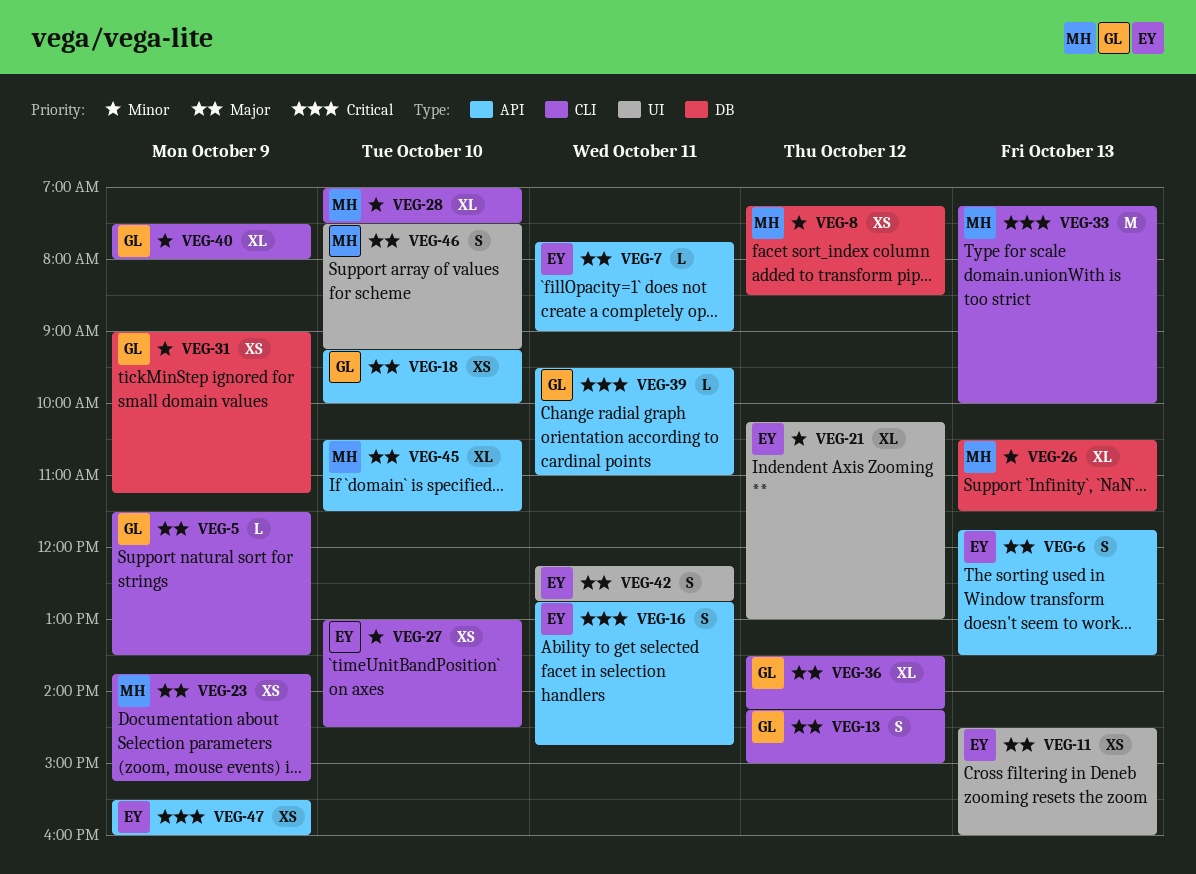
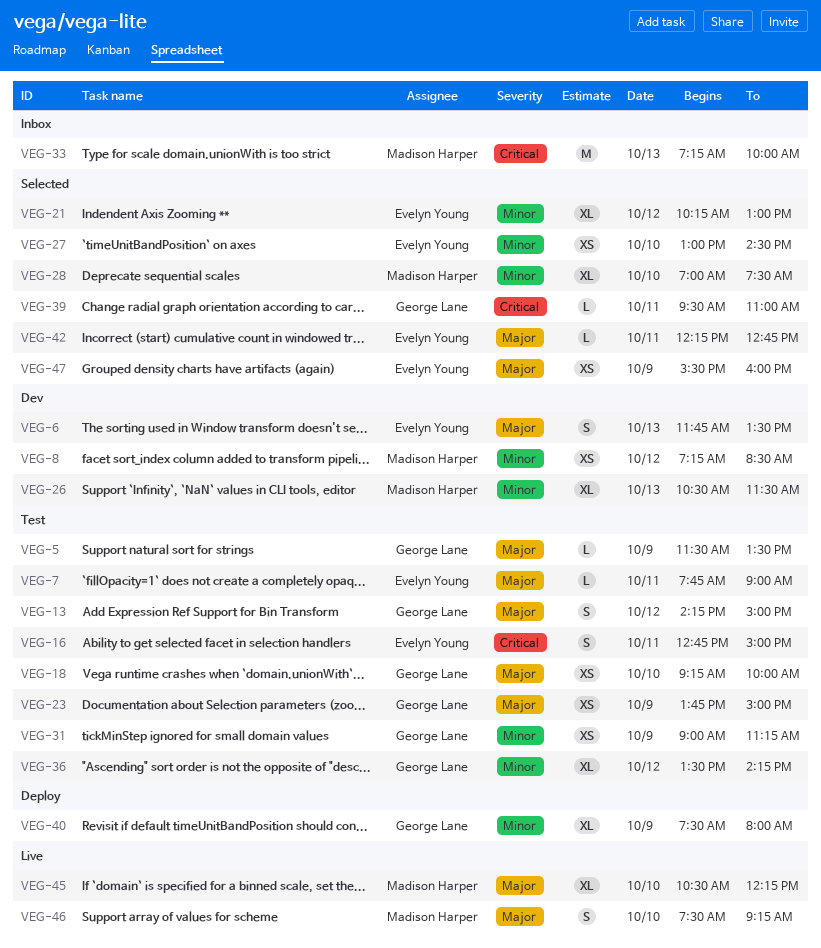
VEG-11: present -> none
VEG-16, ends: 14:45 -> 15:00
VEG-23, owner: Madison Harper -> George Lane
VEG-23, ends: 15:15 -> 15:00
VEG-36, priority: Major -> Minor
VEG-42, estimate: S -> L
VEG-45, ends: 11:30 -> 12:15
VEG-47, priority: Critical -> Major

